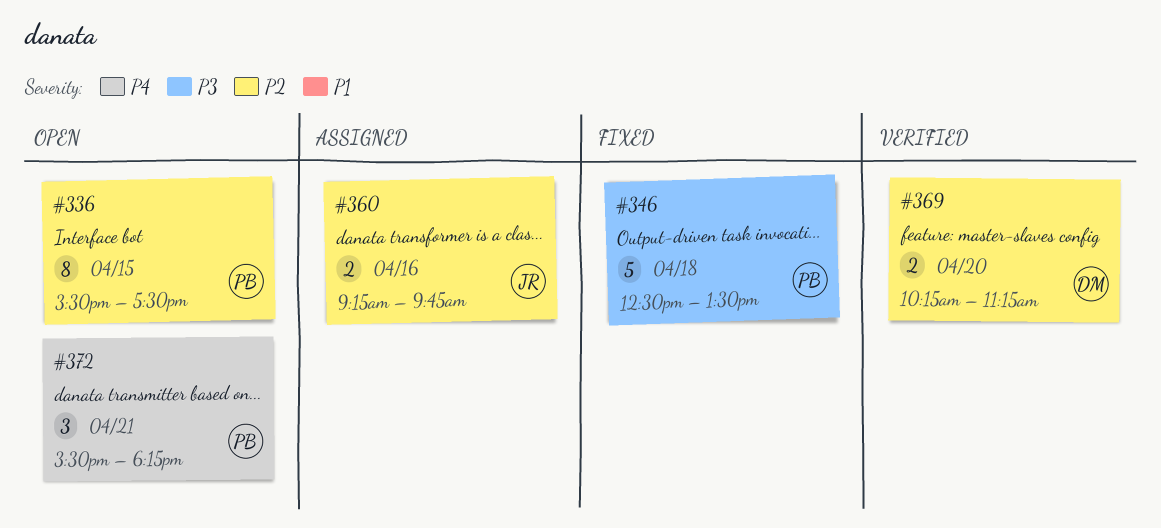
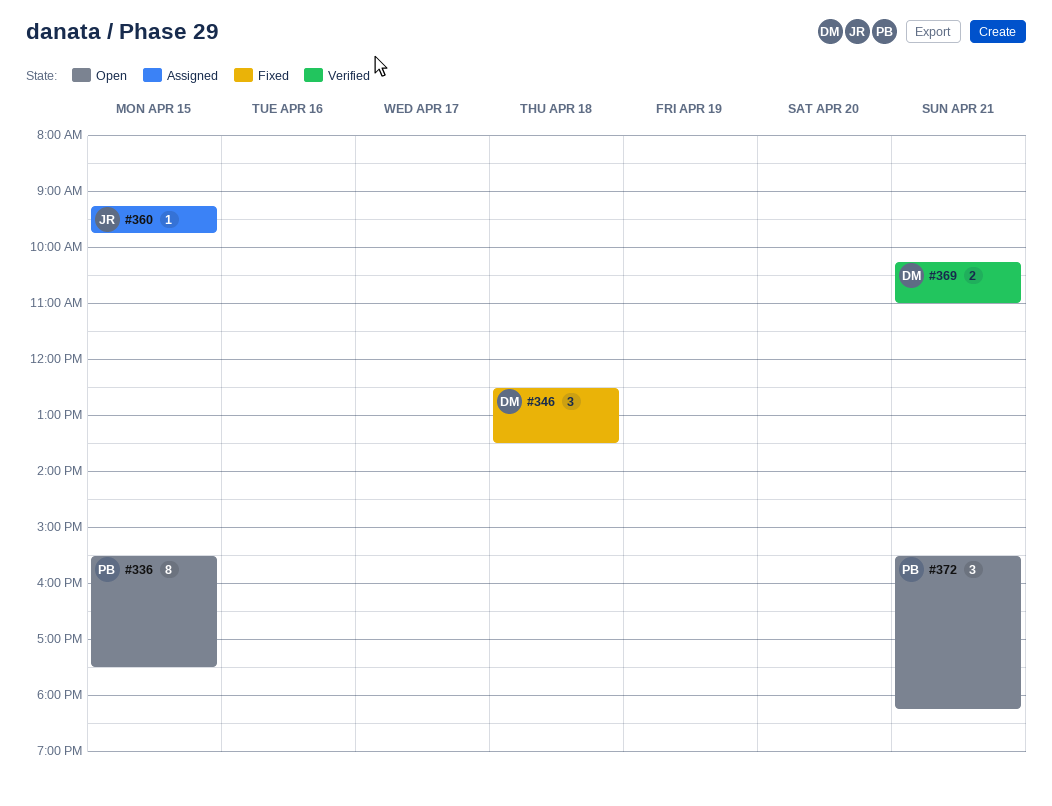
#346, owner: PB -> DM
#346, estimate: 5 -> 3
#360, estimate: 2 -> 1
#360, day: Apr 16 -> Apr 15
#369, day: Apr 20 -> Apr 21
#369, ends: 11:15 -> 11:00

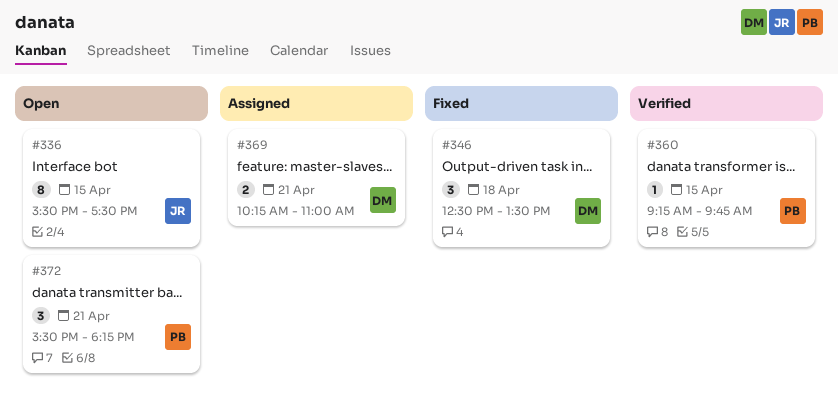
#336, owner: PB -> JR
#360, status: Assigned -> Verified
#360, owner: JR -> PB
#369, status: Verified -> Assigned

